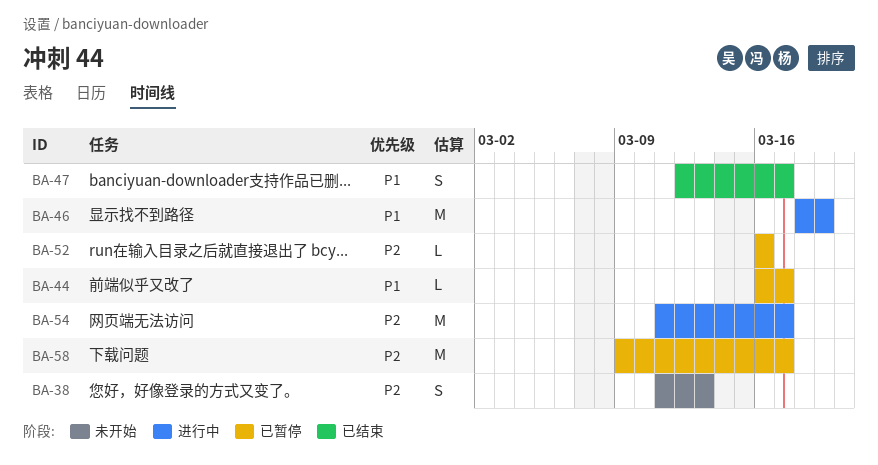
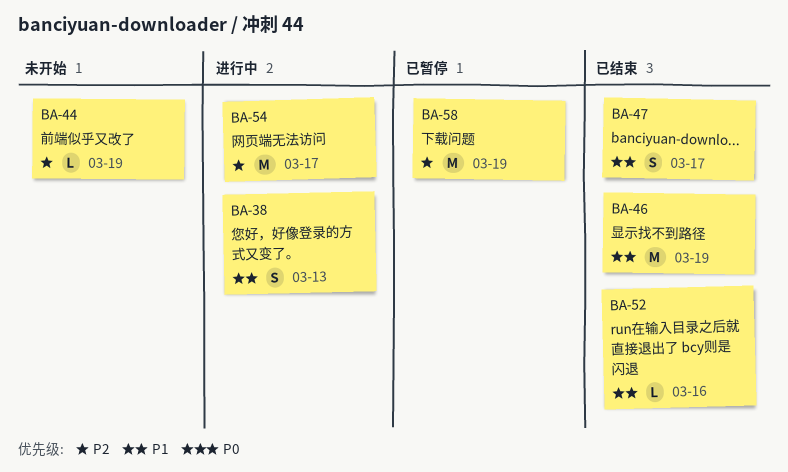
BA-38, status: 未开始 -> 进行中
BA-38, priority: P2 -> P1
BA-44, status: 已暂停 -> 未开始
BA-44, priority: P1 -> P2
BA-44, due: Mar 17 -> Mar 19
BA-46, status: 进行中 -> 已结束
BA-52, status: 已暂停 -> 已结束
BA-52, priority: P2 -> P1
BA-58, due: Mar 17 -> Mar 19

